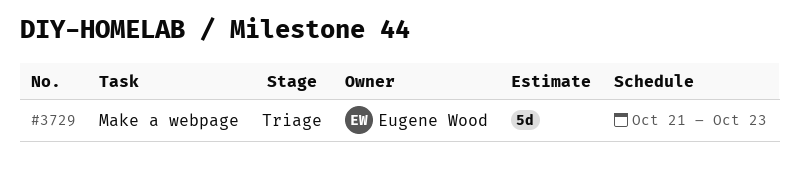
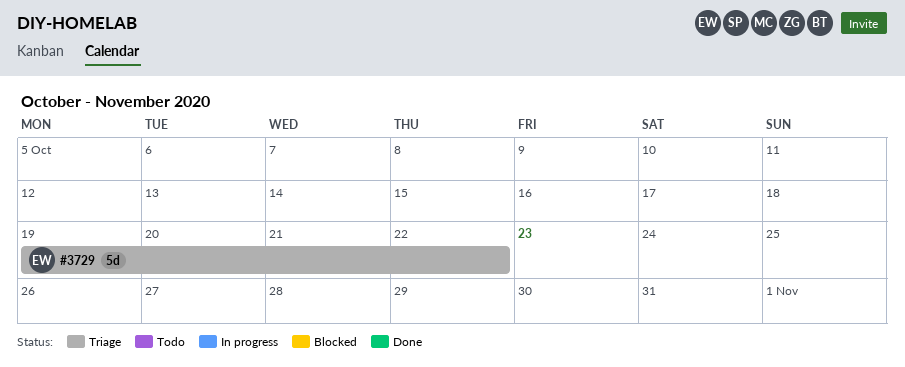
#3729, start: Oct 21 -> Oct 19
#3729, due: Oct 23 -> Oct 22

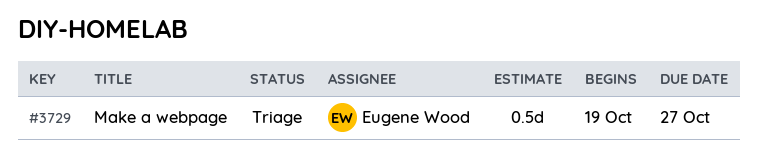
#3729, estimate: 5d -> 0.5d
#3729, due: Oct 22 -> Oct 27

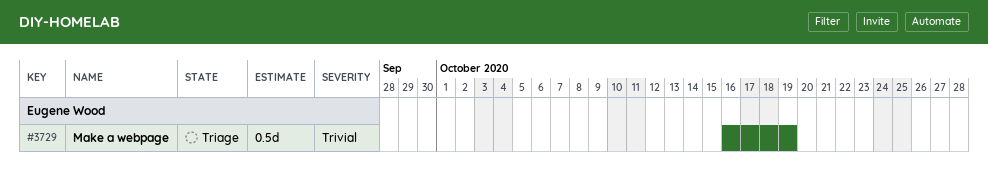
#3729, start: Oct 19 -> Oct 16
#3729, due: Oct 27 -> Oct 19

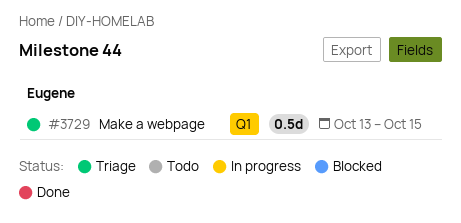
#3729, start: Oct 16 -> Oct 13
#3729, due: Oct 19 -> Oct 15

